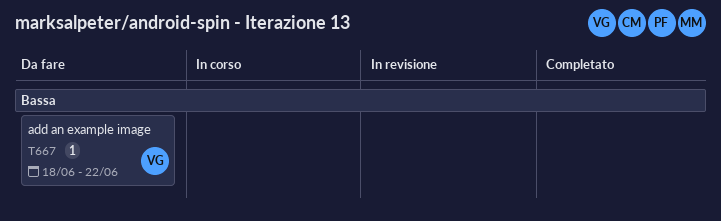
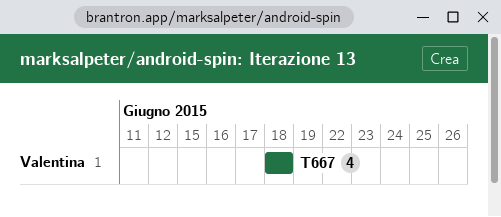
T667, estimate: 1 -> 4
T667, due: Jun 22 -> Jun 18

